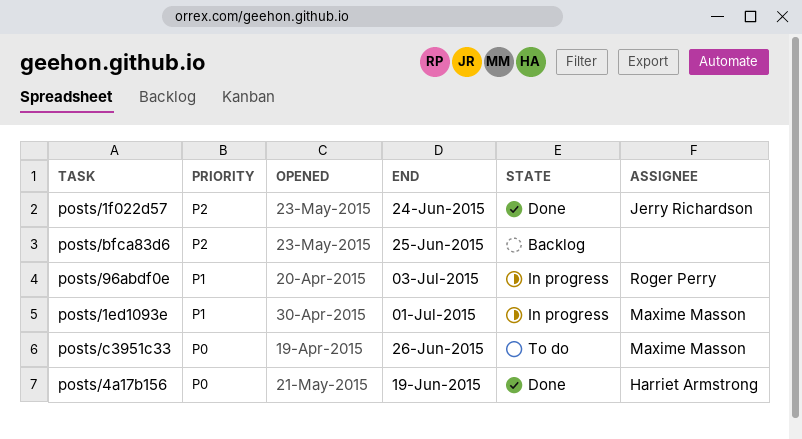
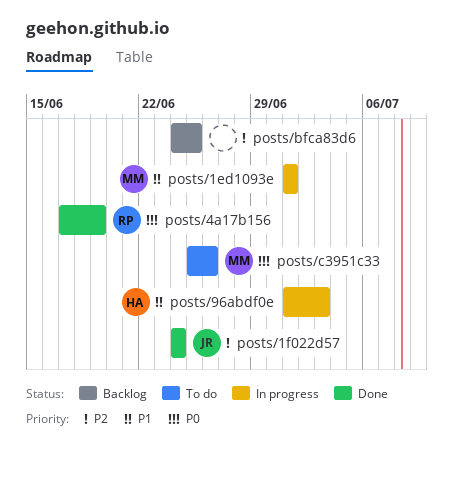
posts/4a17b156, owner: Harriet Armstrong -> Roger Perry
posts/96abdf0e, owner: Roger Perry -> Harriet Armstrong

